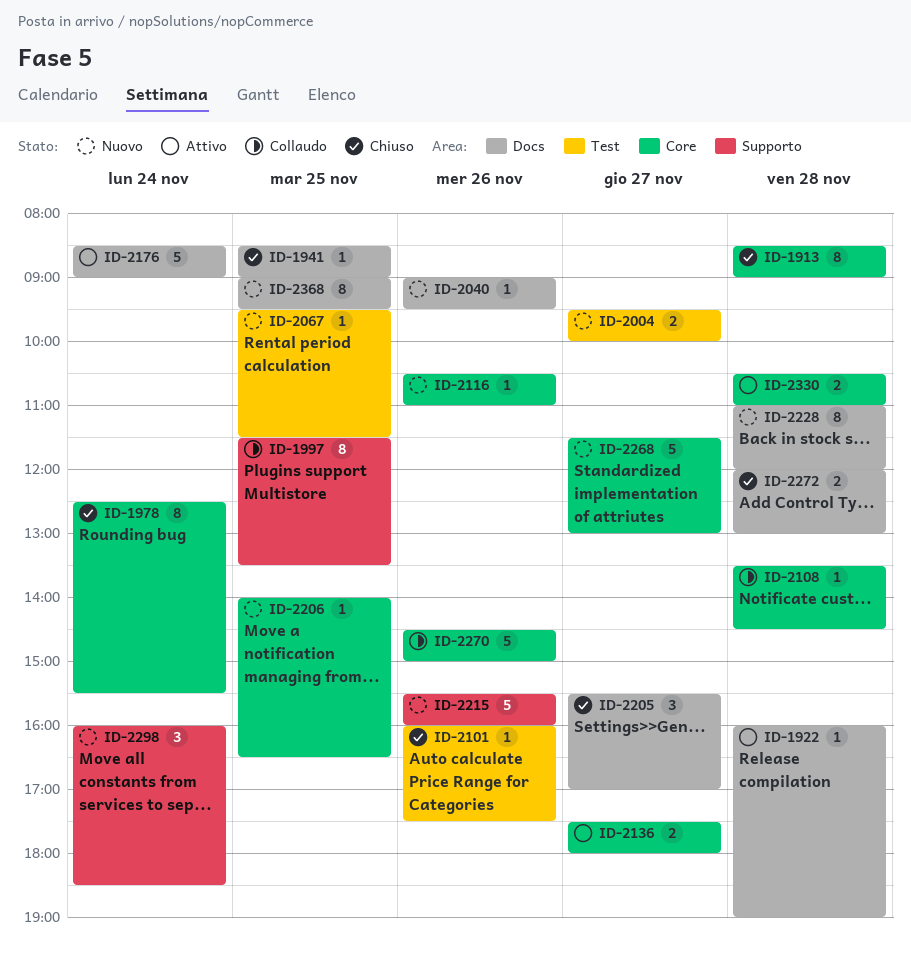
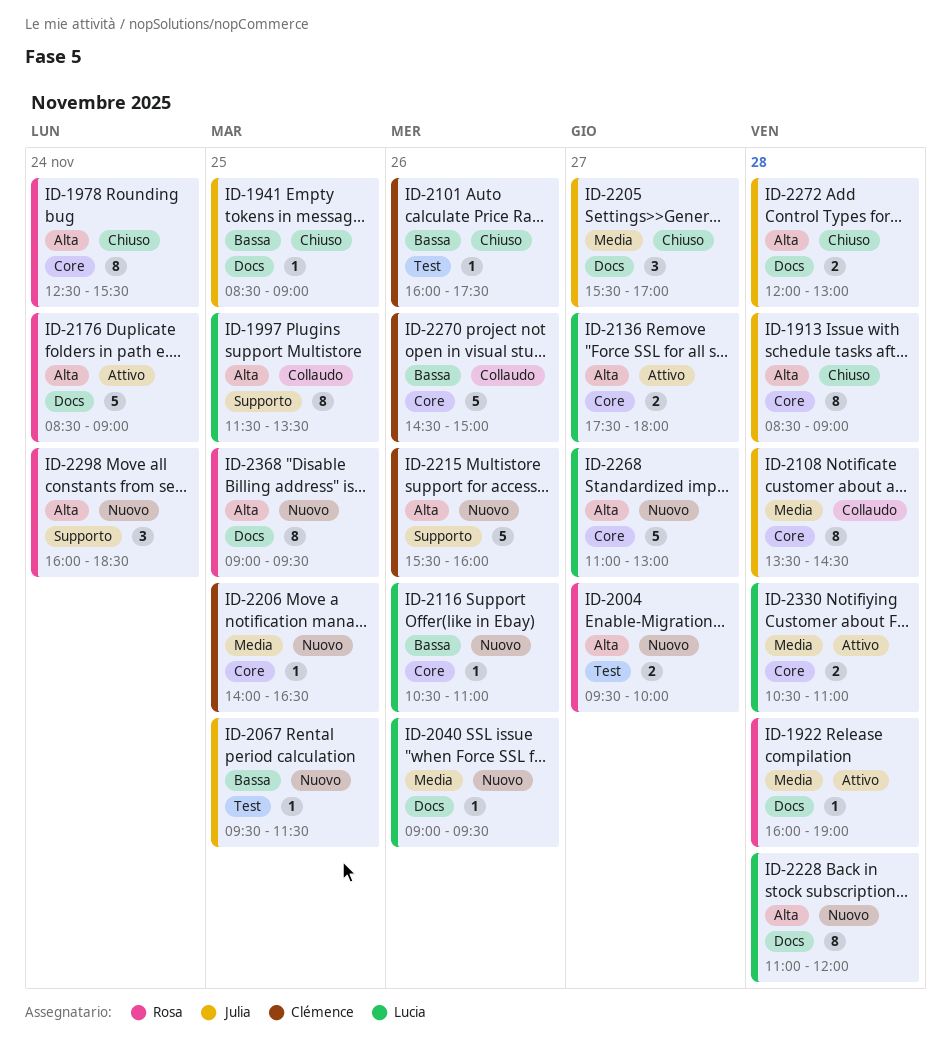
ID-2108, estimate: 1 -> 8
ID-2268, begins: 11:30 -> 11:00

